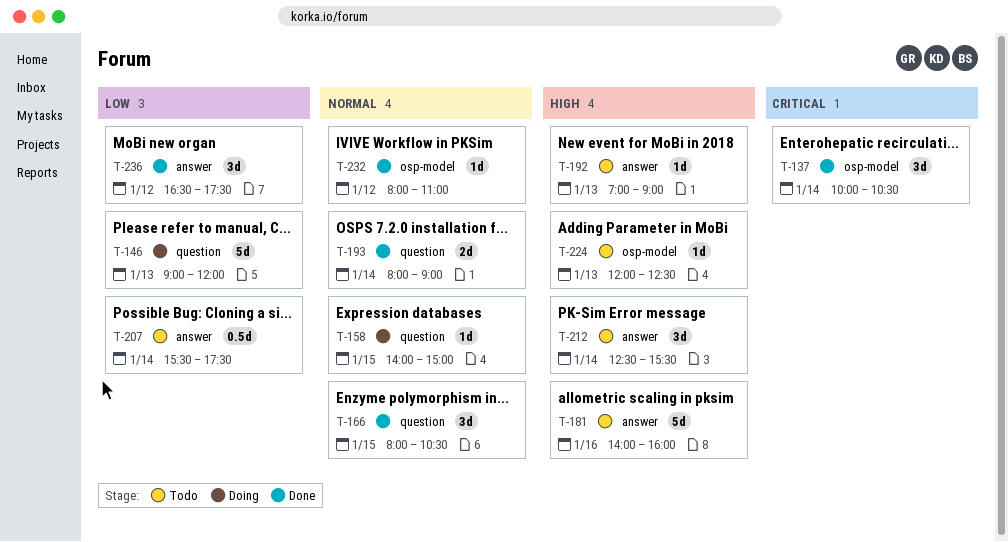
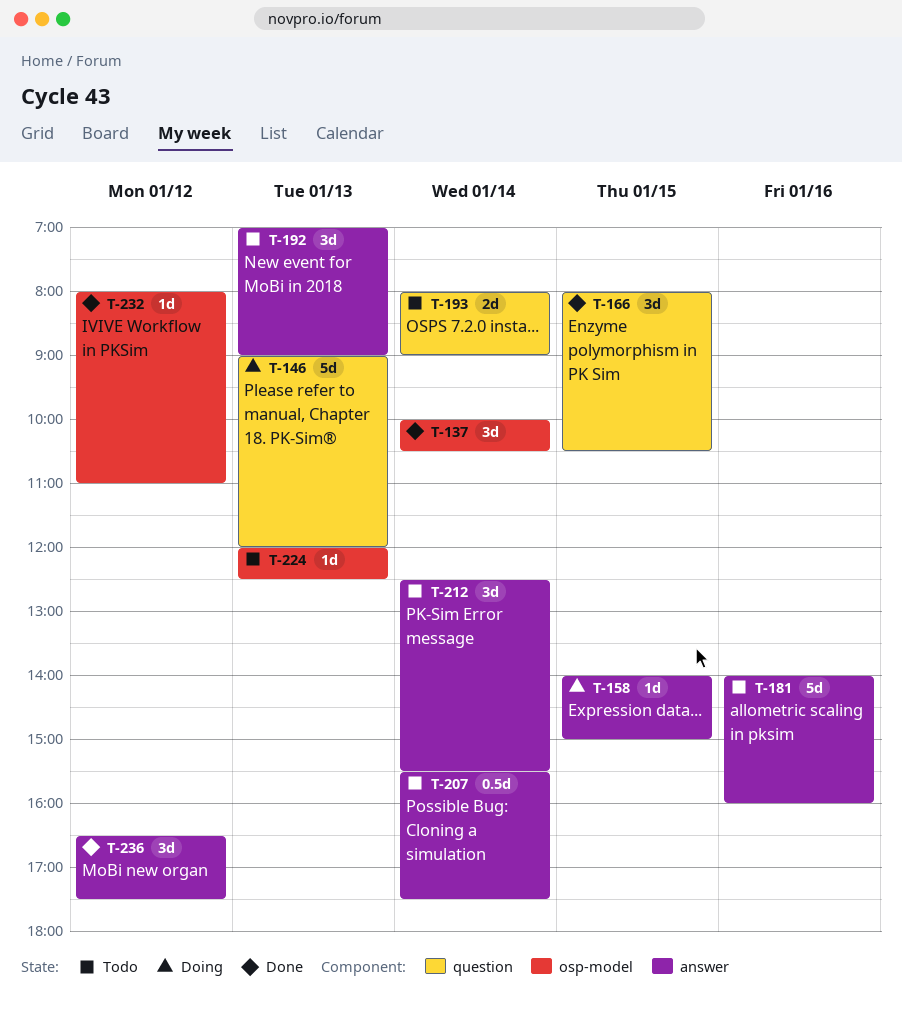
T-158, label: question -> answer
T-192, estimate: 1d -> 3d
T-193, status: Done -> Todo

